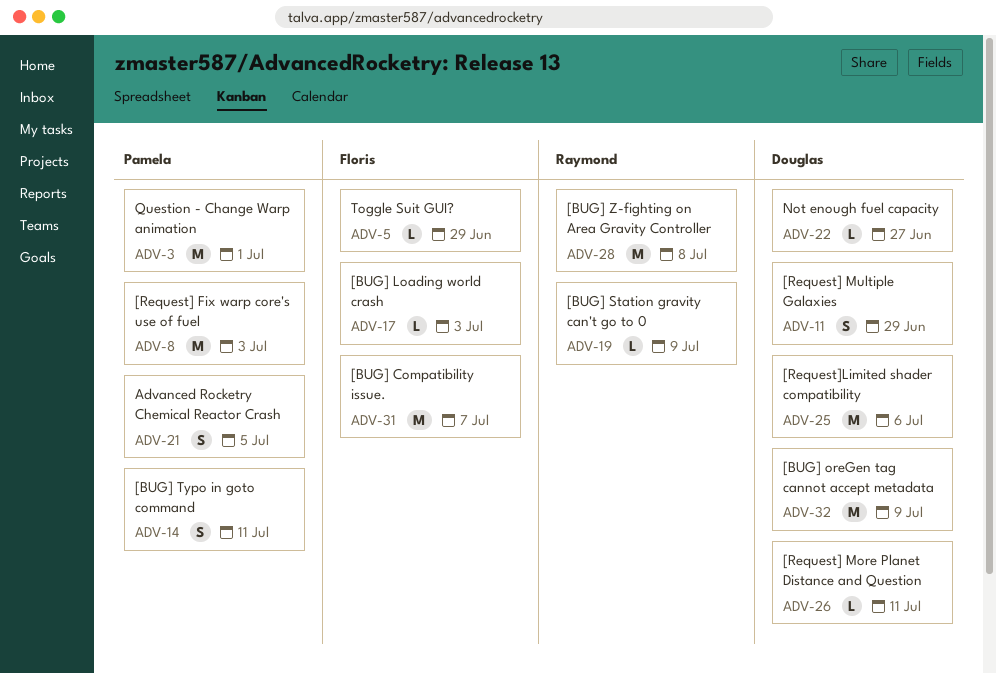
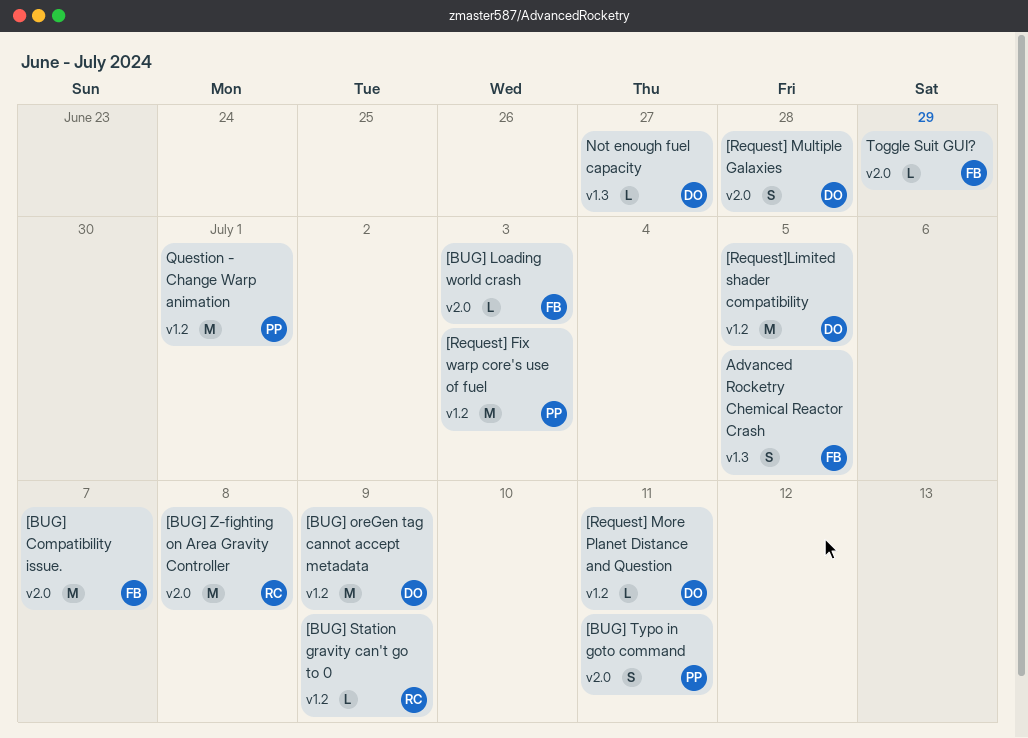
[Request] Multiple Galaxies, due: Jun 29 -> Jun 28
[Request]Limited shader compatibility, due: Jul 6 -> Jul 5
Advanced Rocketry Chemical Reactor Crash, owner: Pamela -> Floris

